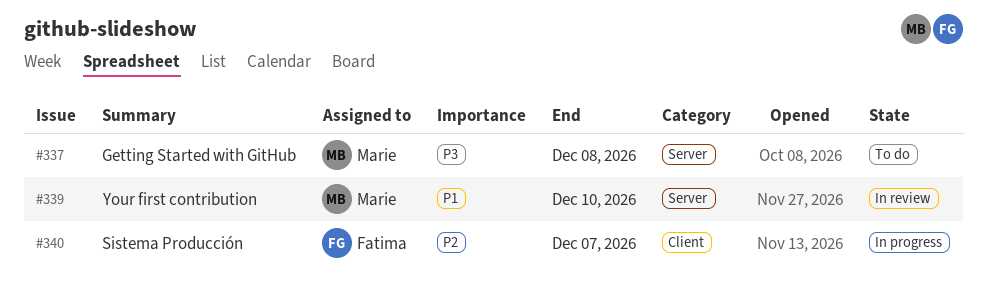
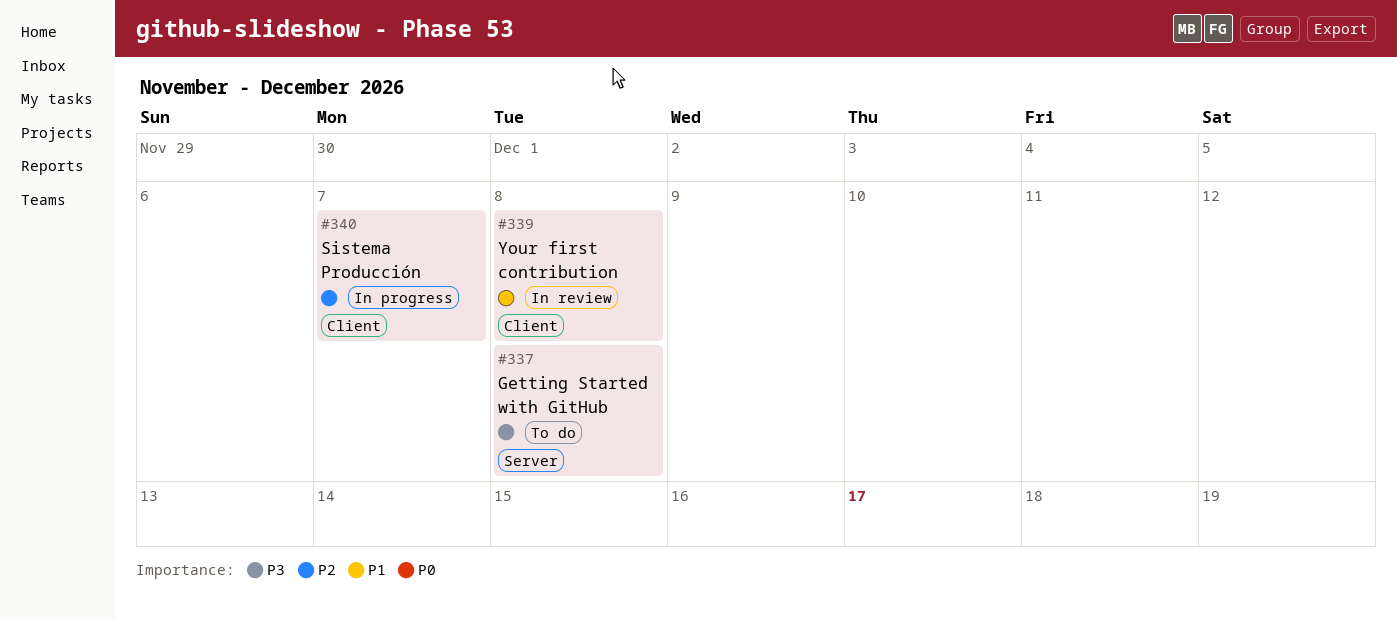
#339, label: Server -> Client
#339, due: Dec 10 -> Dec 8

